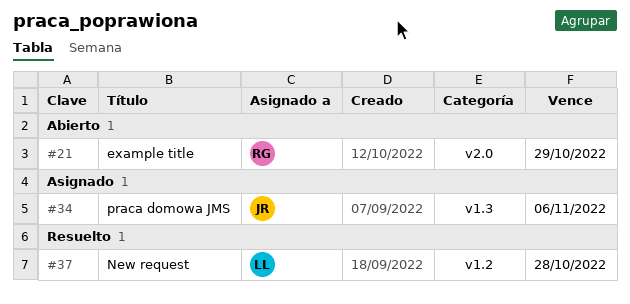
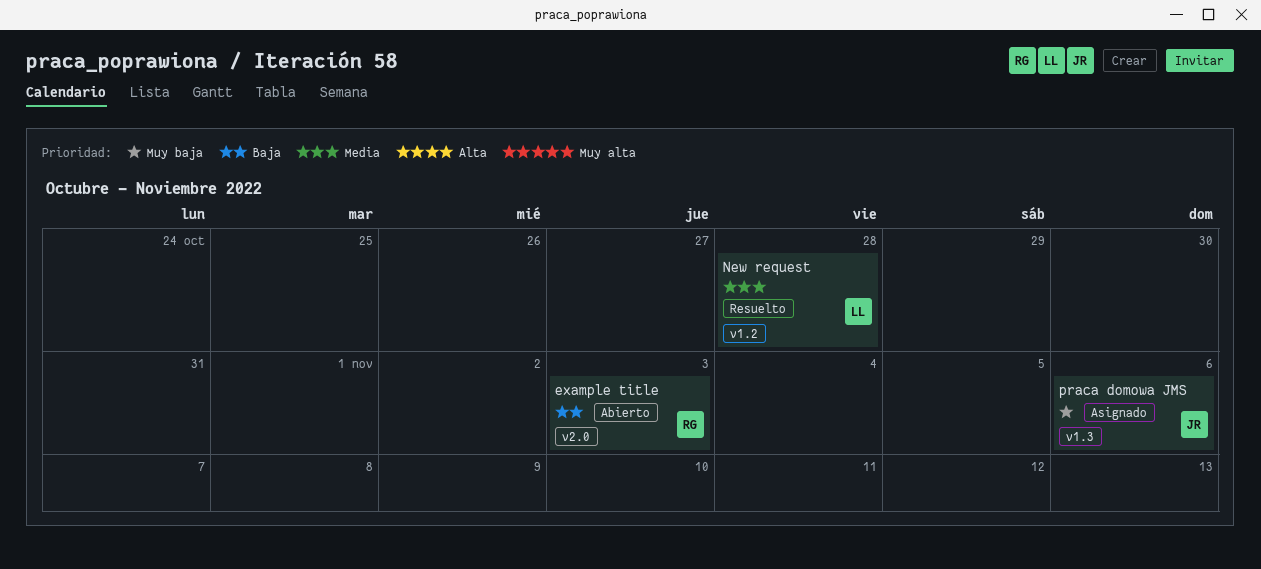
example title, due: Oct 29 -> Nov 3

